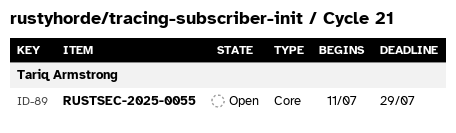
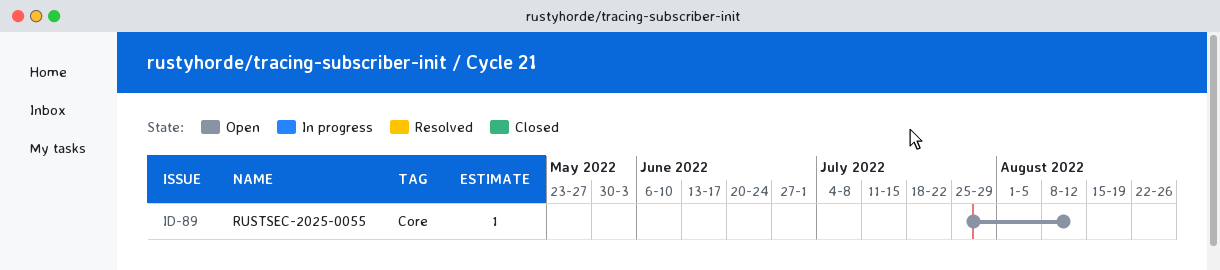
ID-89, start: Jul 11 -> Jul 25
ID-89, due: Jul 29 -> Aug 12

